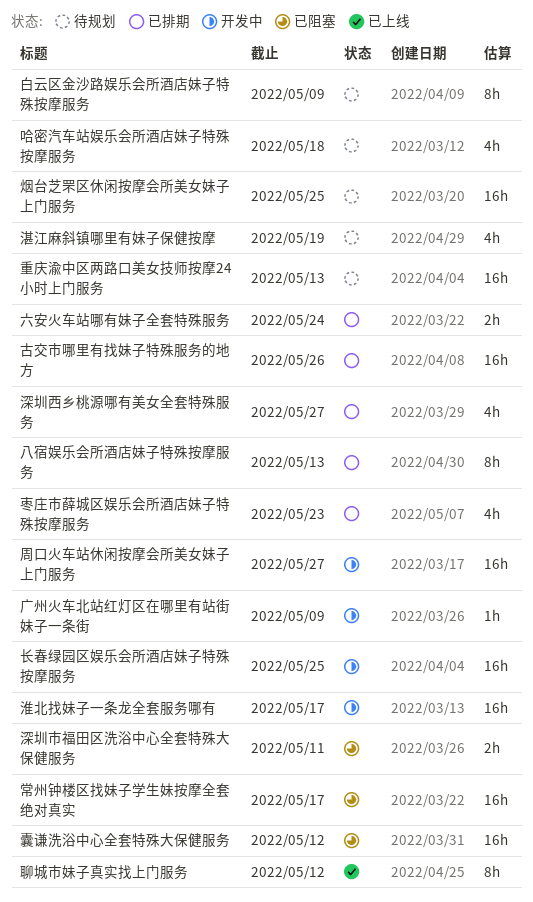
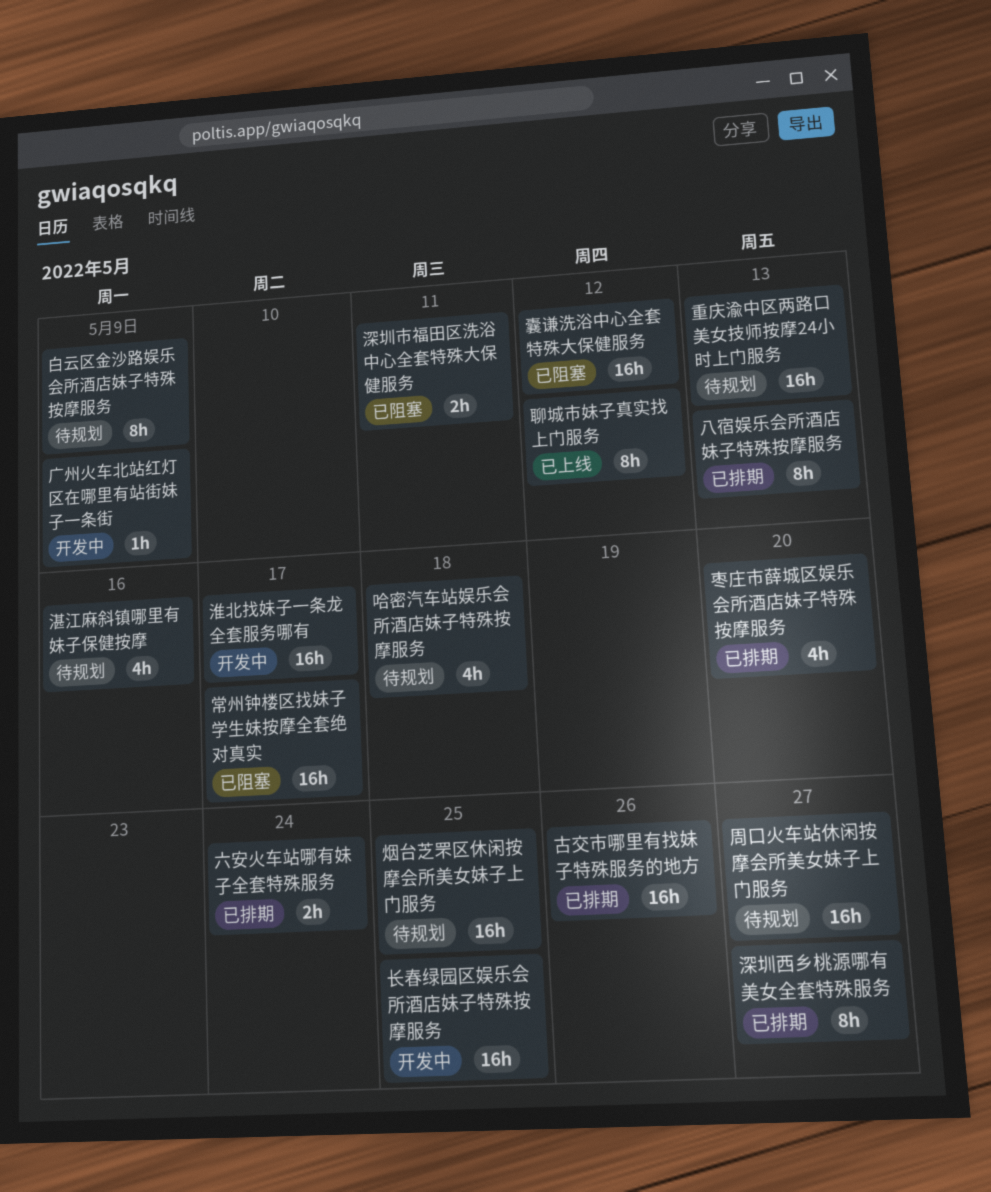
周口火车站休闲按摩会所美女妹子上门服务, status: 开发中 -> 待规划
枣庄市薛城区娱乐会所酒店妹子特殊按摩服务, due: May 23 -> May 20
深圳西乡桃源哪有美女全套特殊服务, estimate: 4h -> 8h
湛江麻斜镇哪里有妹子保健按摩, due: May 19 -> May 16

